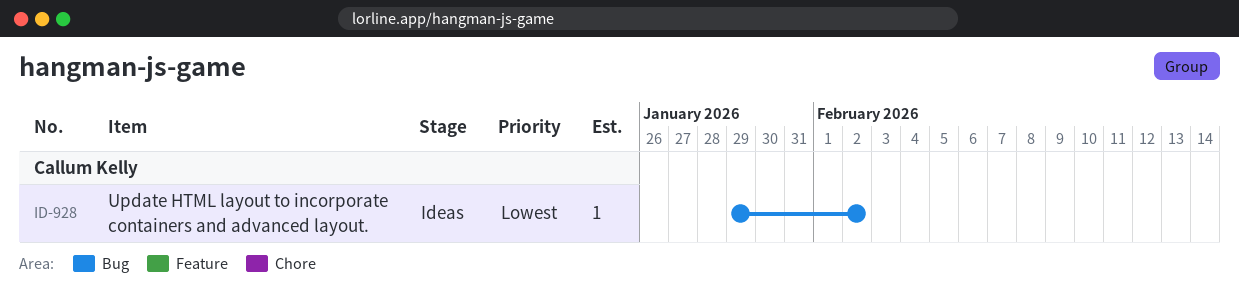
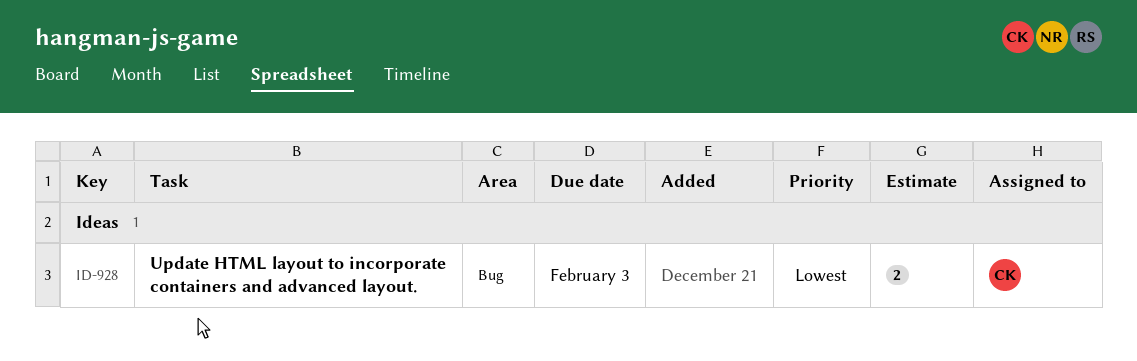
ID-928, estimate: 1 -> 2
ID-928, due: Feb 2 -> Feb 3

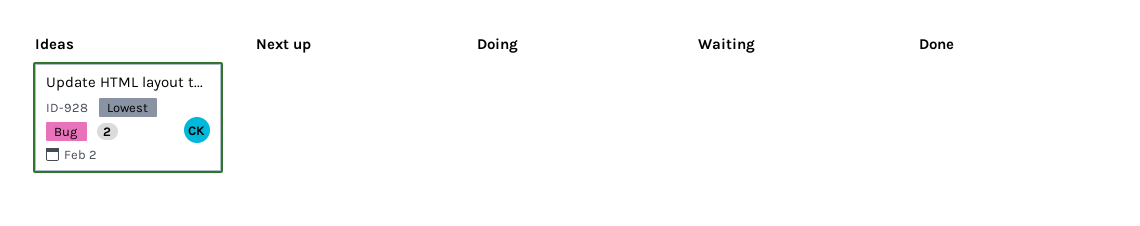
ID-928, due: Feb 3 -> Feb 2

